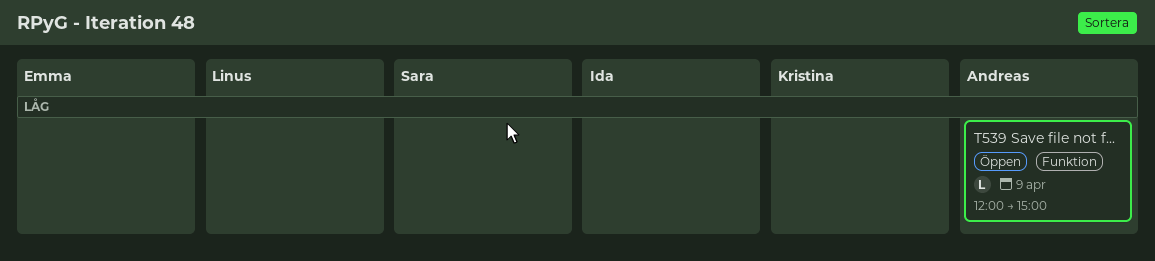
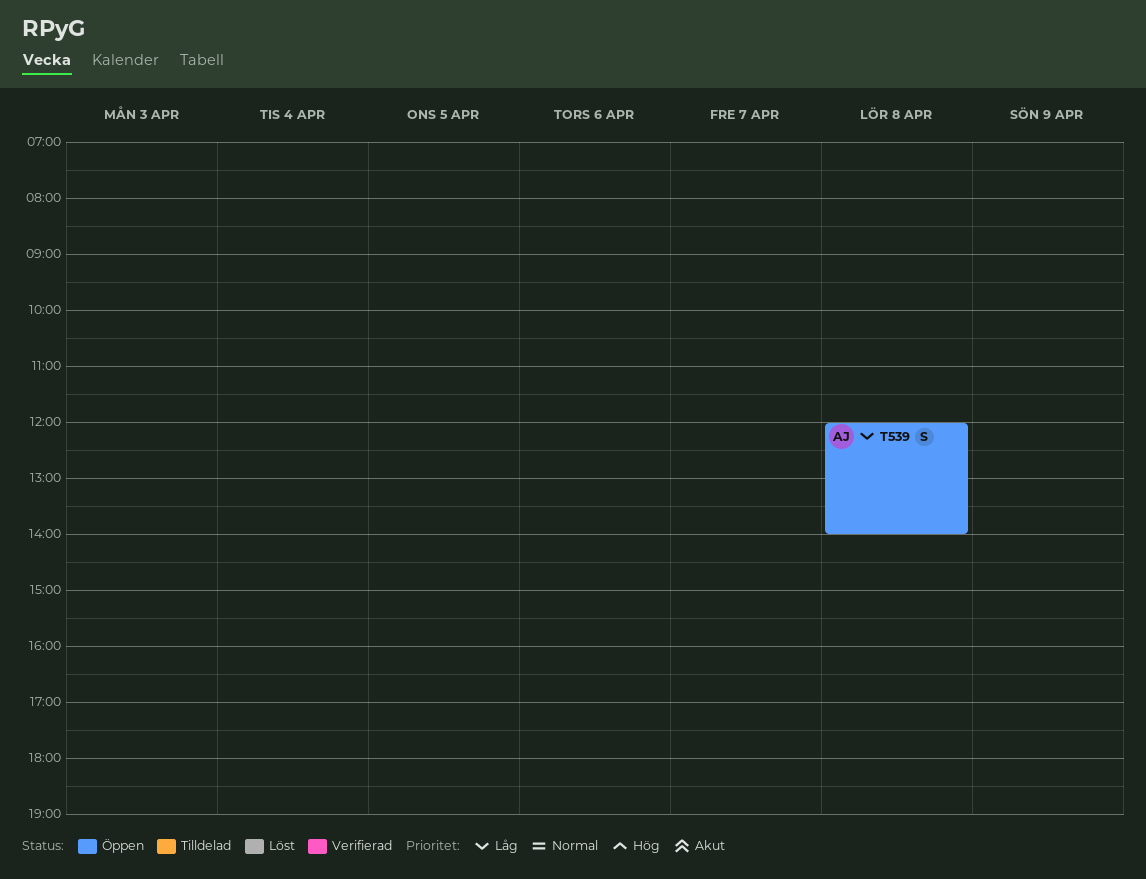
T539, estimate: L -> S
T539, day: Apr 9 -> Apr 8
T539, ends: 15:00 -> 14:00

